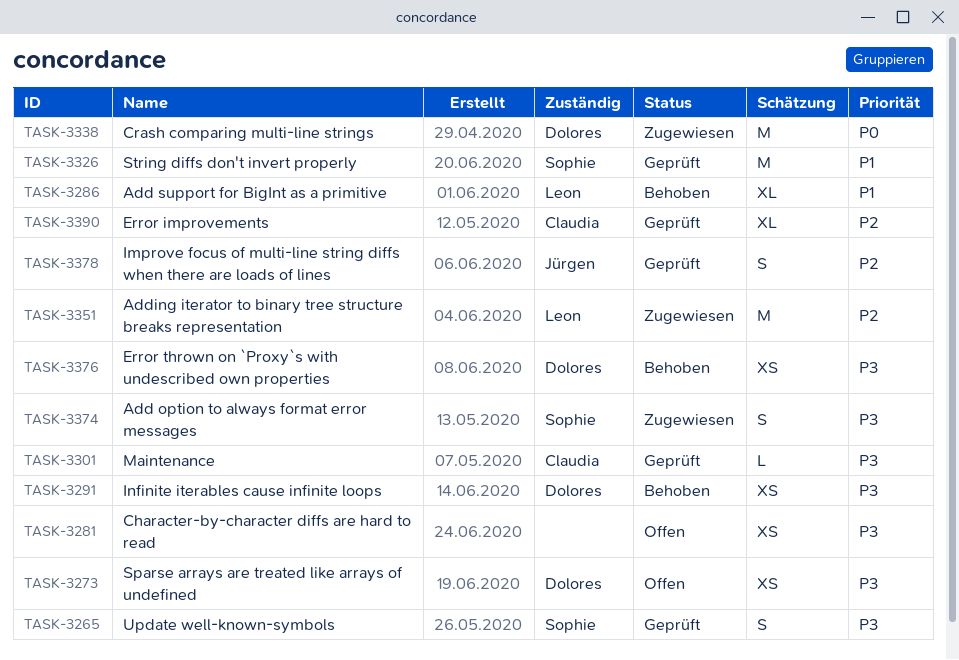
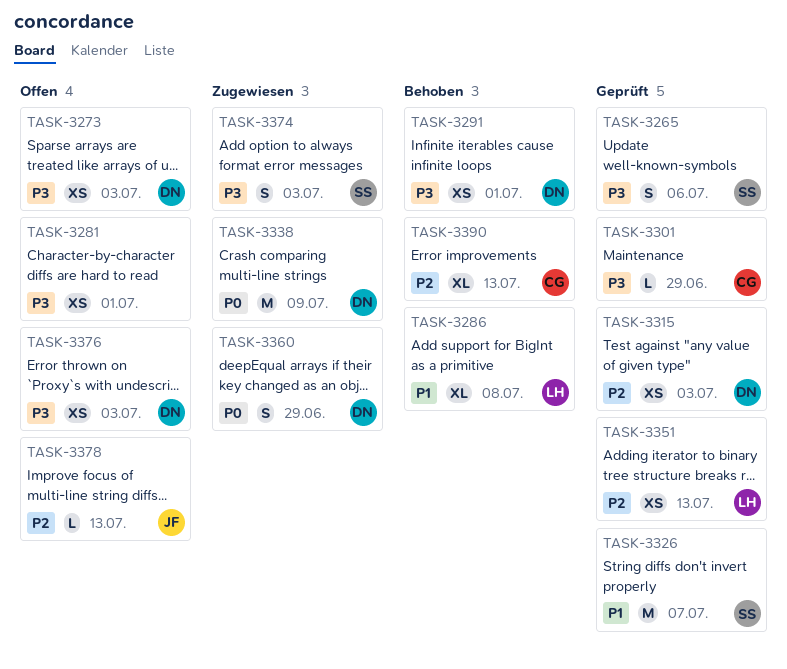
TASK-3315: none -> present
TASK-3351, status: Zugewiesen -> Geprüft
TASK-3351, estimate: M -> XS
TASK-3360: none -> present
TASK-3376, status: Behoben -> Offen
TASK-3378, status: Geprüft -> Offen
TASK-3378, estimate: S -> L
TASK-3390, status: Geprüft -> Behoben

